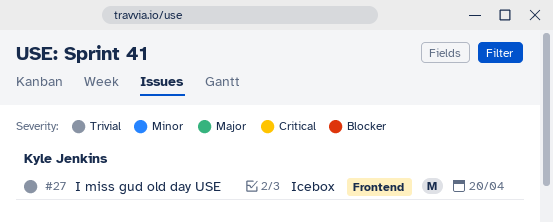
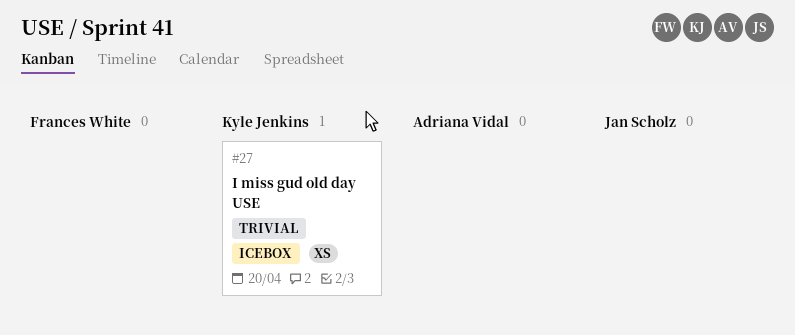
#27, estimate: M -> XS

